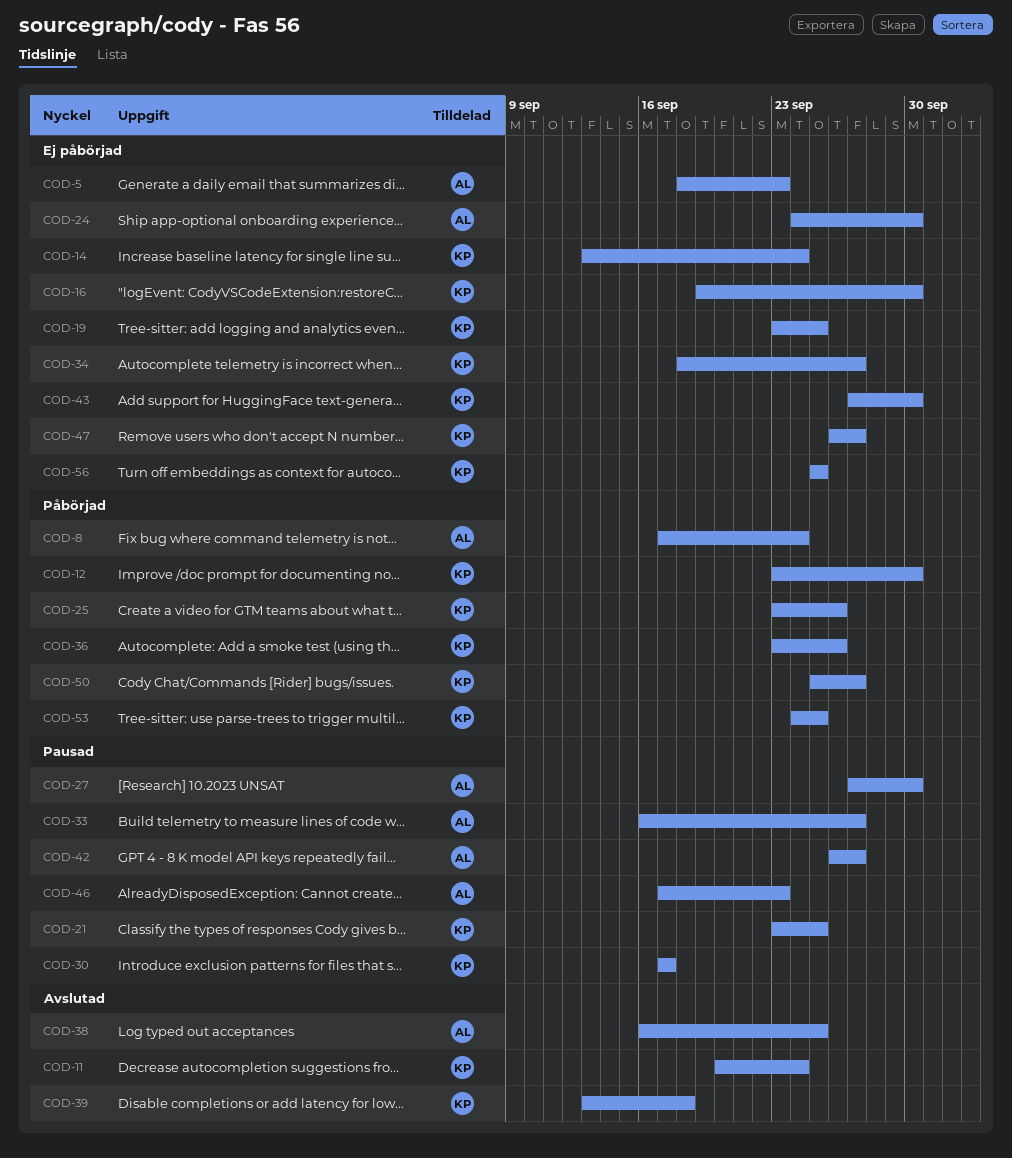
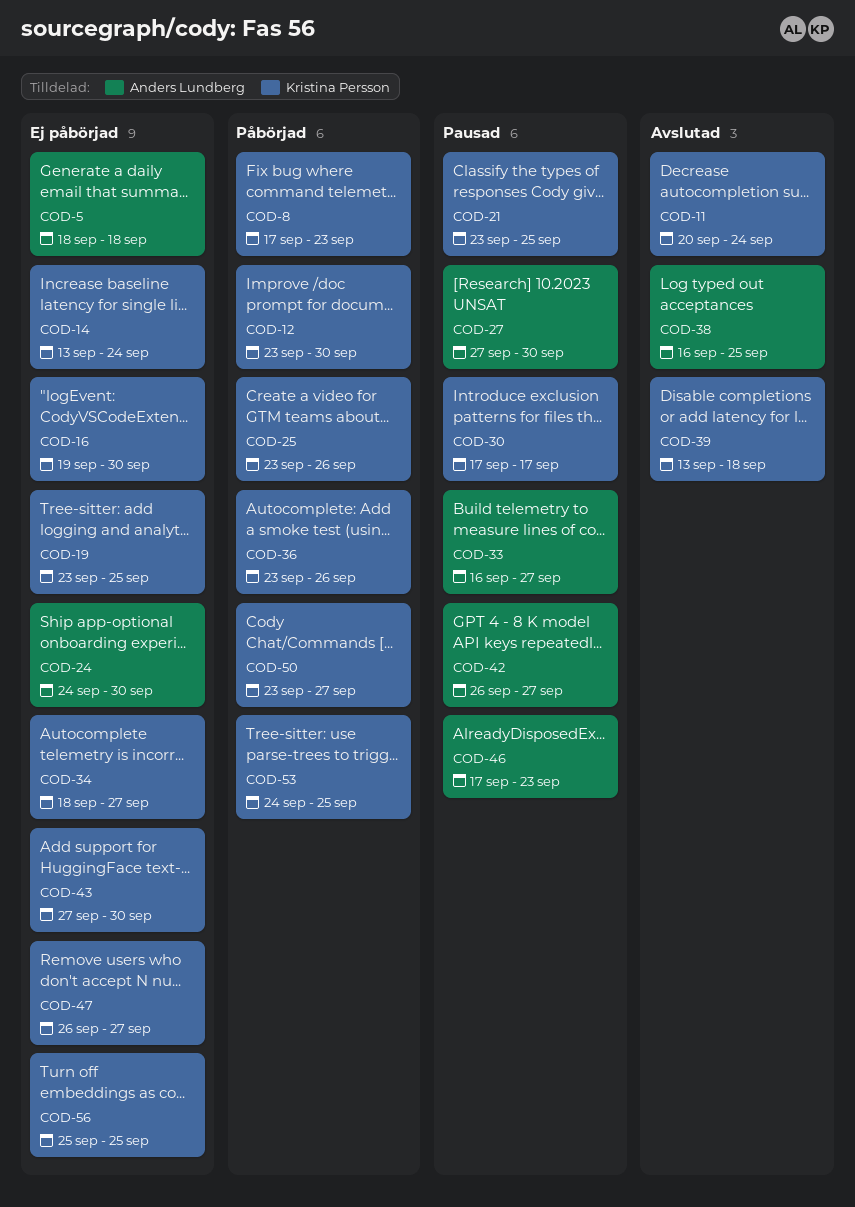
COD-5, due: Sep 23 -> Sep 18
COD-8, owner: Anders Lundberg -> Kristina Persson
COD-8, due: Sep 24 -> Sep 23
COD-50, start: Sep 25 -> Sep 23

